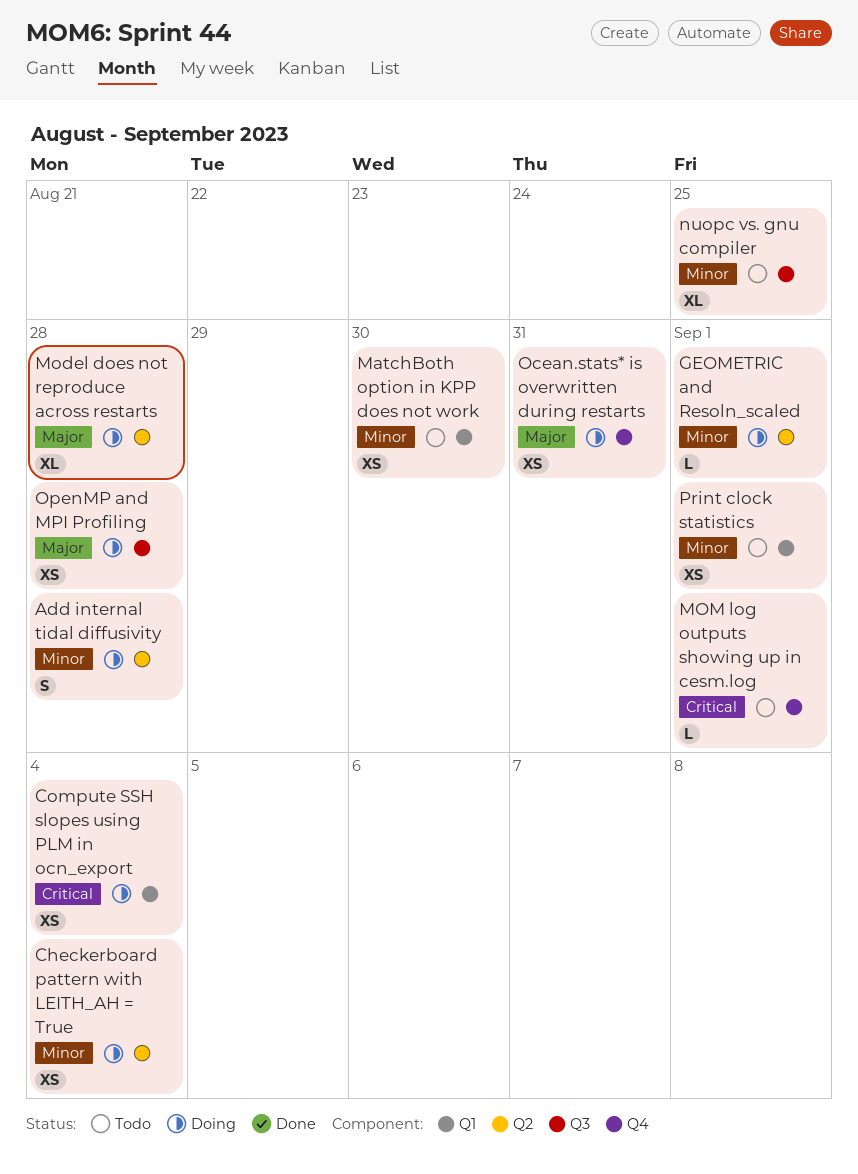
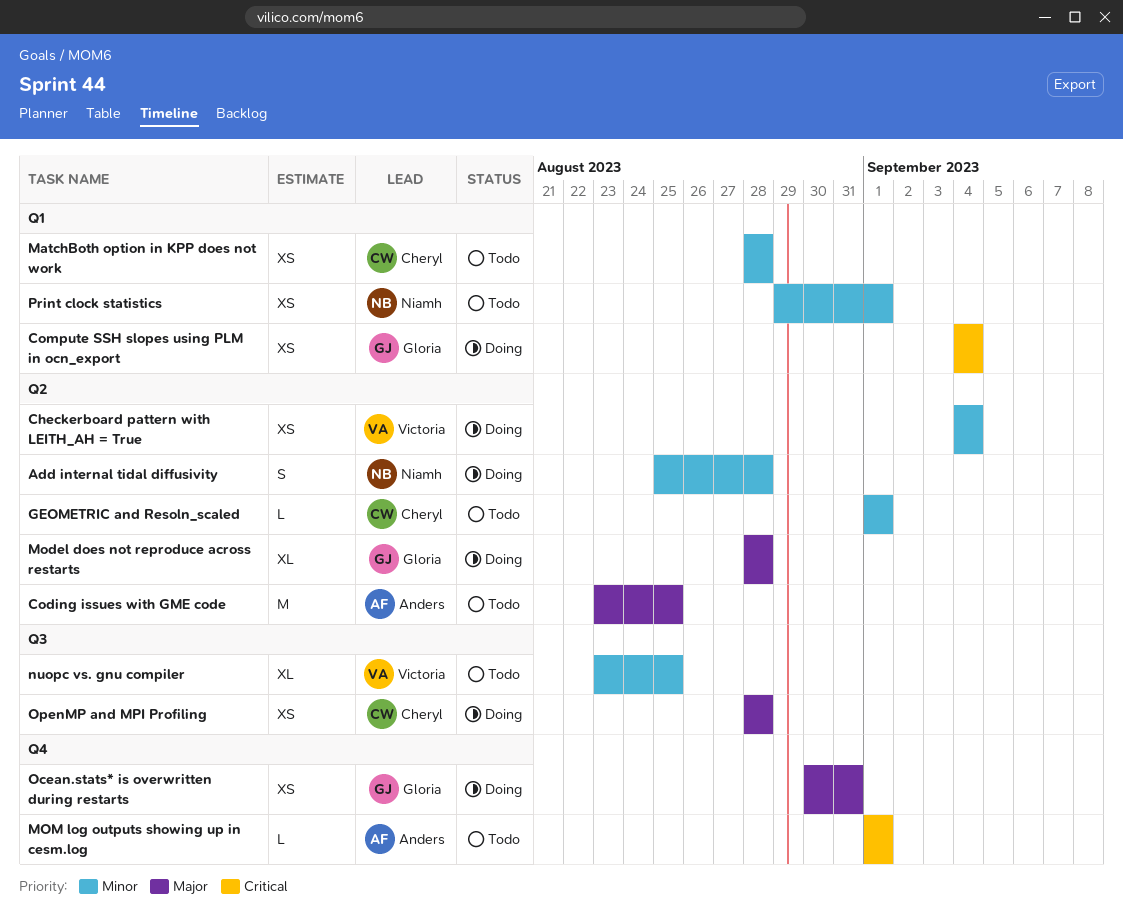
Coding issues with GME code: none -> present
GEOMETRIC and Resoln_scaled, status: Doing -> Todo
MatchBoth option in KPP does not work, due: Aug 30 -> Aug 28

